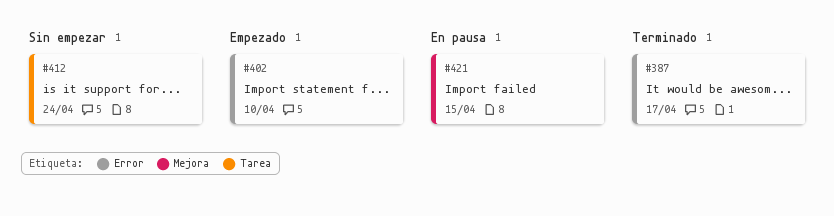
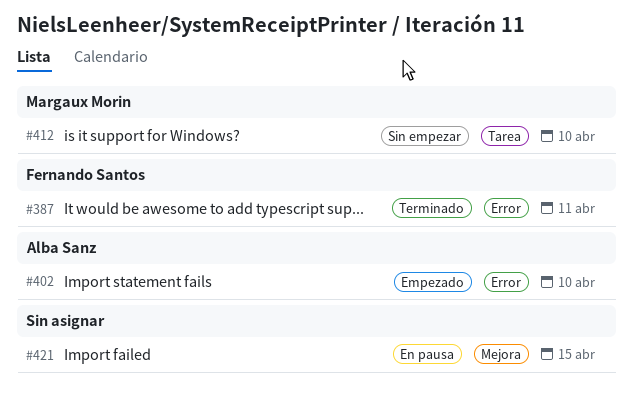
#387, due: Apr 17 -> Apr 11
#412, due: Apr 24 -> Apr 10

